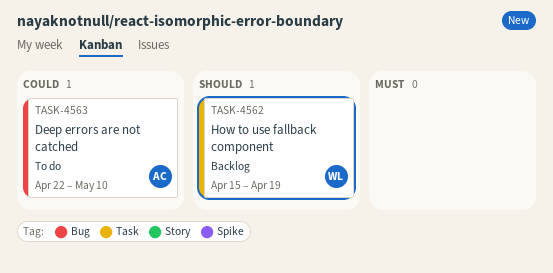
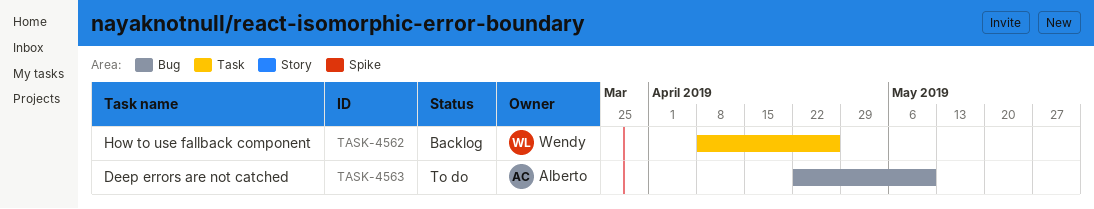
TASK-4562, start: Apr 15 -> Apr 8
TASK-4562, due: Apr 19 -> Apr 26

